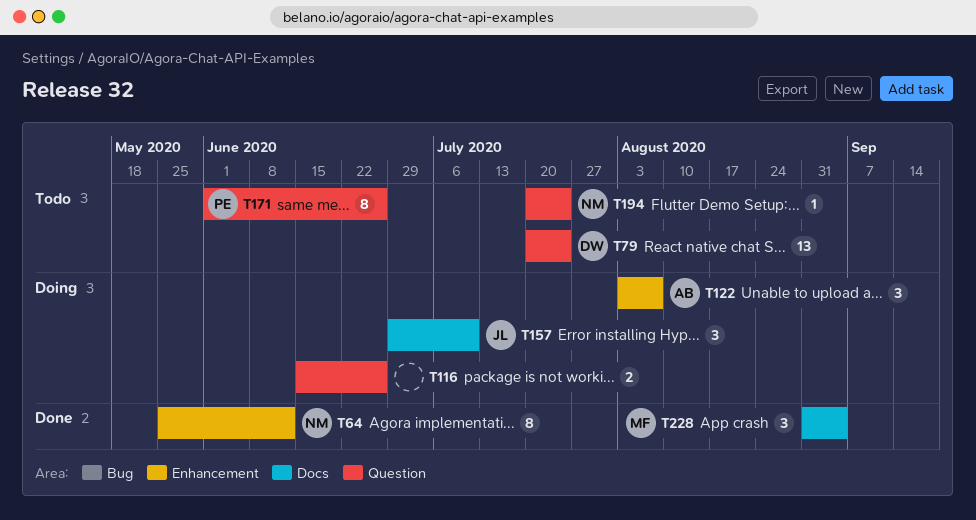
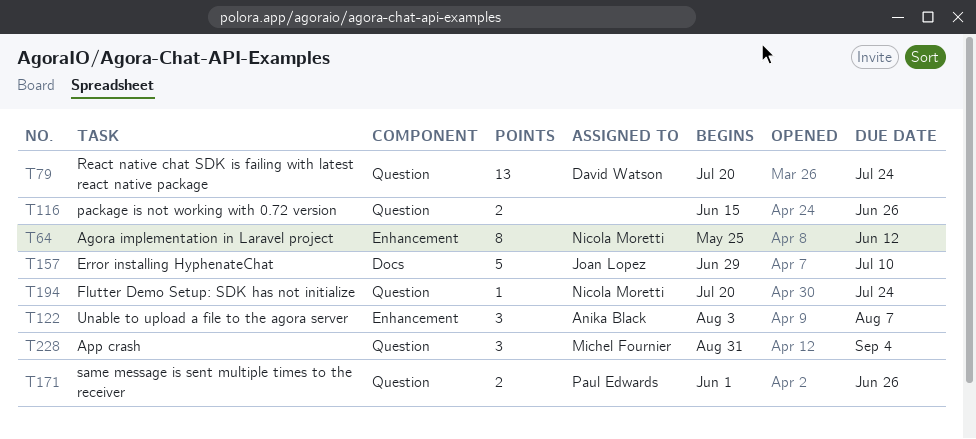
T157, estimate: 3 -> 5
T171, estimate: 8 -> 2
T228, label: Docs -> Question

